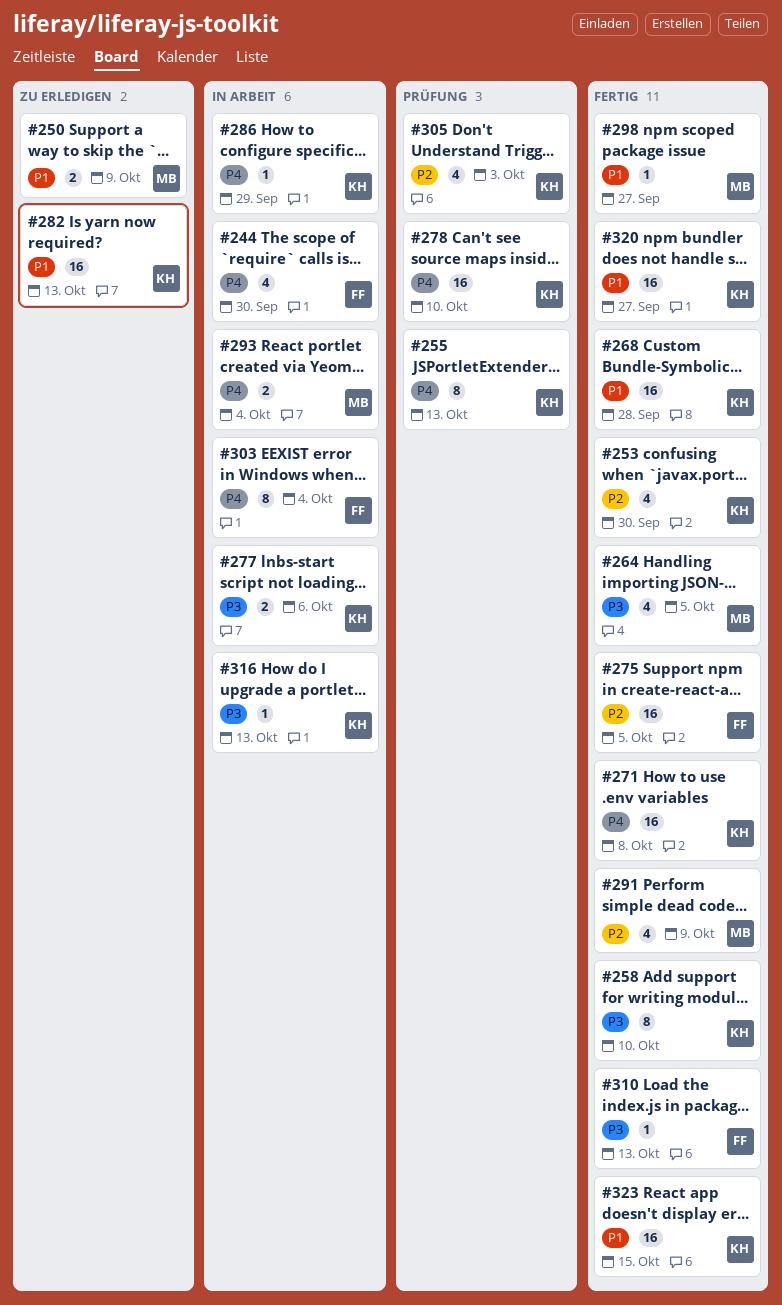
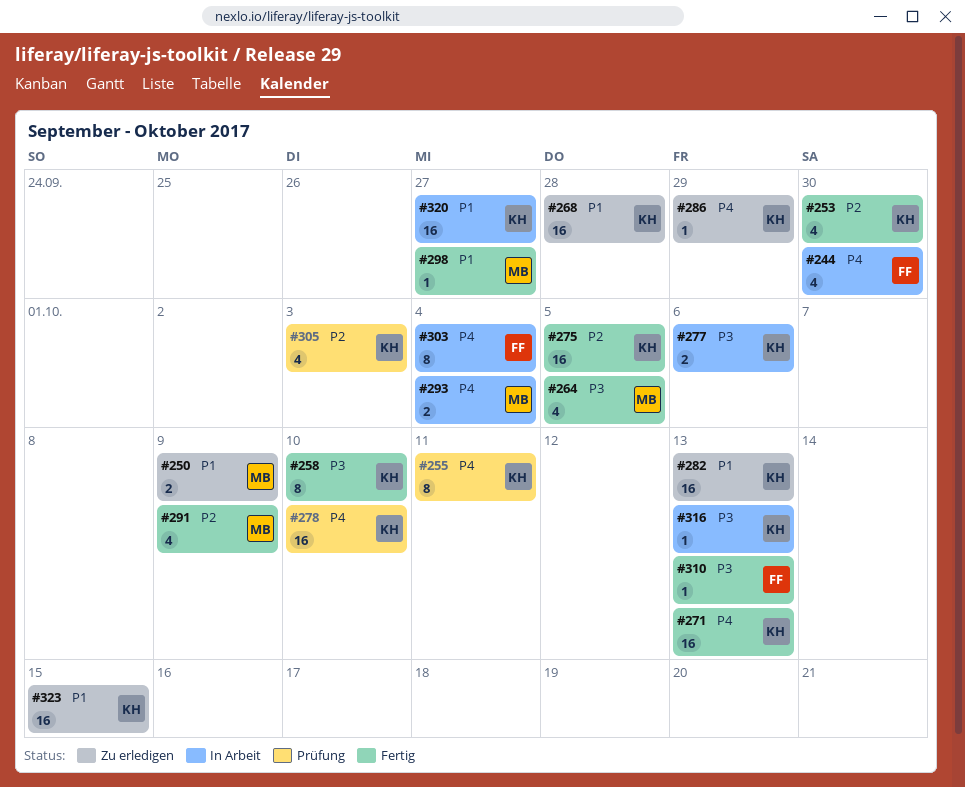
#255, due: Oct 13 -> Oct 11
#268, status: Fertig -> Zu erledigen
#271, due: Oct 8 -> Oct 13
#275, owner: FF -> KH
#286, status: In Arbeit -> Zu erledigen
#320, status: Fertig -> In Arbeit
#323, status: Fertig -> Zu erledigen

